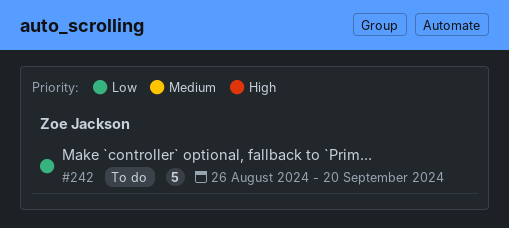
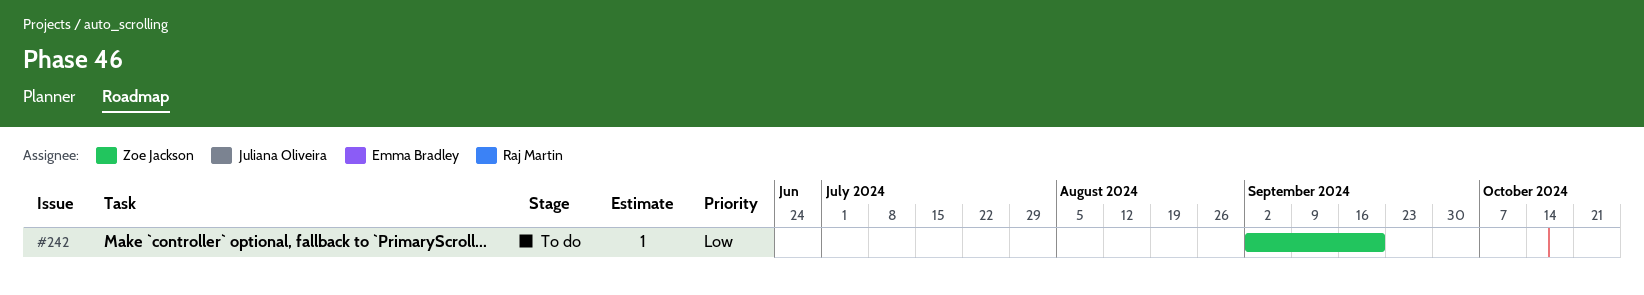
#242, estimate: 5 -> 1
#242, start: Aug 26 -> Sep 2

